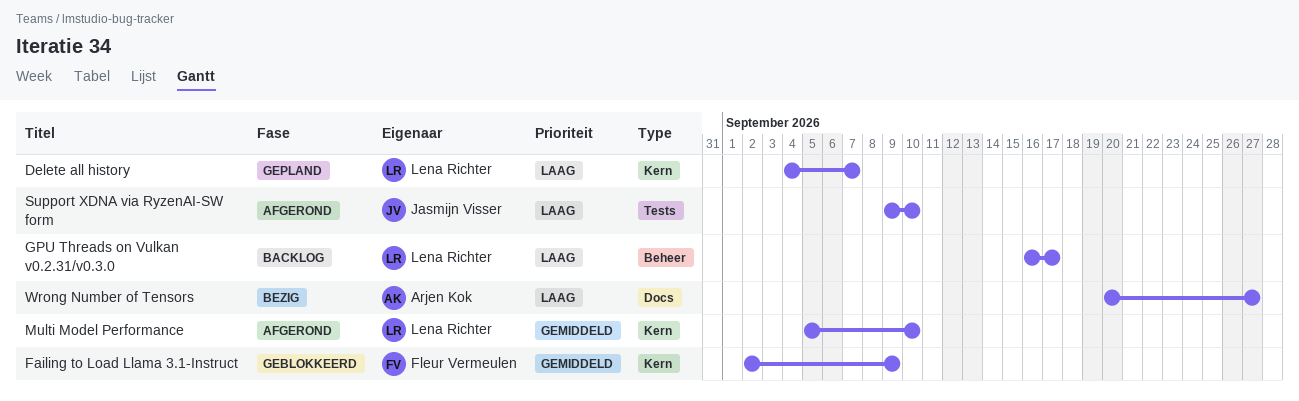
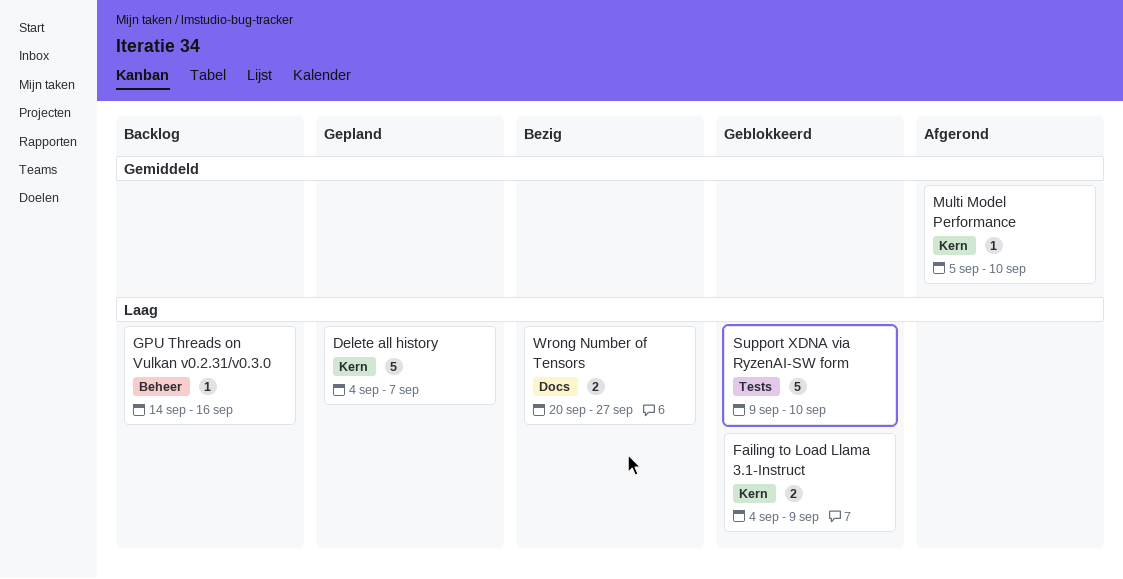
Failing to Load Llama 3.1-Instruct, priority: Gemiddeld -> Laag
Failing to Load Llama 3.1-Instruct, start: Sep 2 -> Sep 4
GPU Threads on Vulkan v0.2.31/v0.3.0, start: Sep 16 -> Sep 14
GPU Threads on Vulkan v0.2.31/v0.3.0, due: Sep 17 -> Sep 16
Support XDNA via RyzenAI-SW form, status: Afgerond -> Geblokkeerd

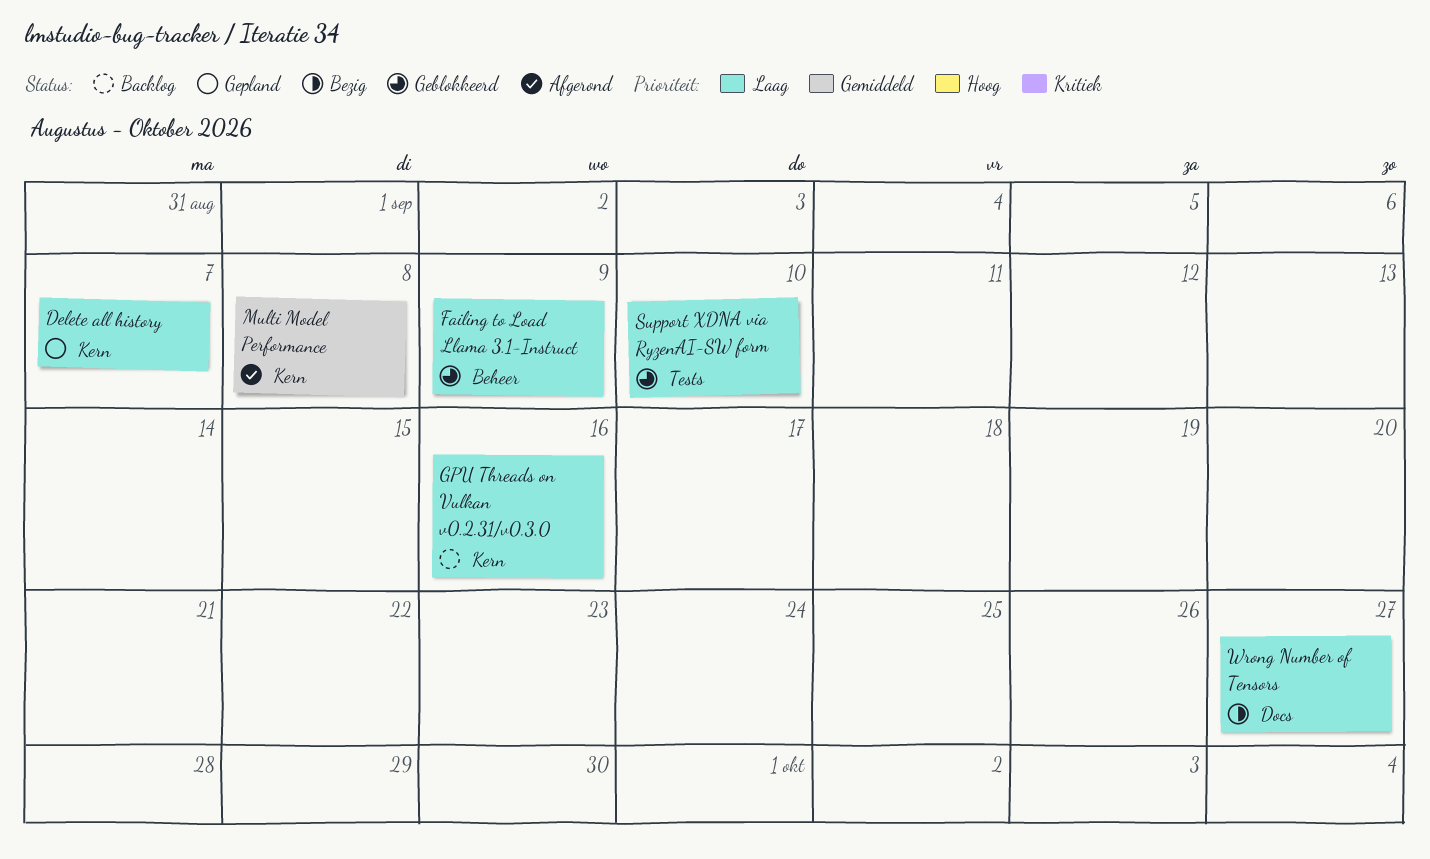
Failing to Load Llama 3.1-Instruct, label: Kern -> Beheer
GPU Threads on Vulkan v0.2.31/v0.3.0, label: Beheer -> Kern
Multi Model Performance, due: Sep 10 -> Sep 8

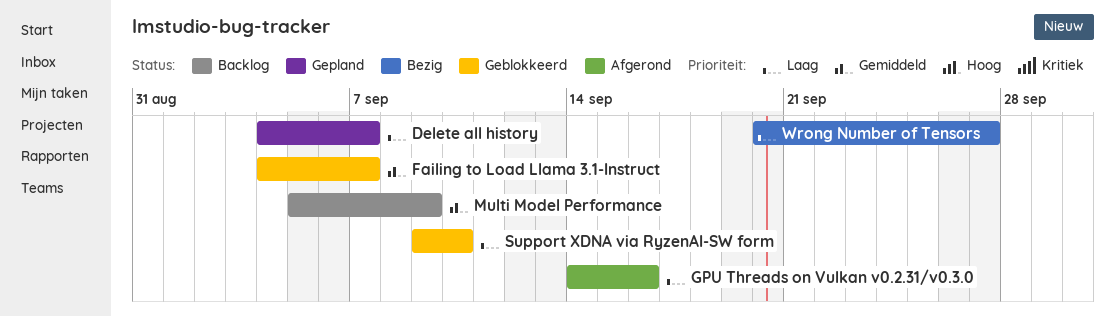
Failing to Load Llama 3.1-Instruct, priority: Laag -> Gemiddeld
Failing to Load Llama 3.1-Instruct, due: Sep 9 -> Sep 7
GPU Threads on Vulkan v0.2.31/v0.3.0, status: Backlog -> Afgerond
Multi Model Performance, status: Afgerond -> Backlog
Multi Model Performance, due: Sep 8 -> Sep 9

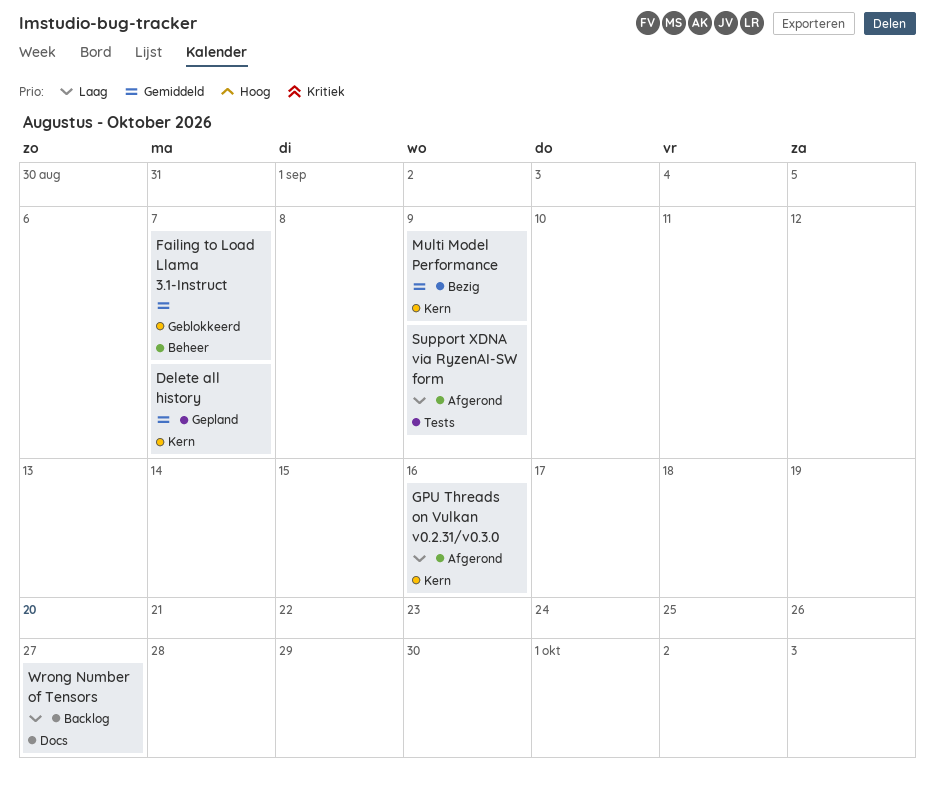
Delete all history, priority: Laag -> Gemiddeld
Multi Model Performance, status: Backlog -> Bezig
Support XDNA via RyzenAI-SW form, status: Geblokkeerd -> Afgerond
Support XDNA via RyzenAI-SW form, due: Sep 10 -> Sep 9
Wrong Number of Tensors, status: Bezig -> Backlog

